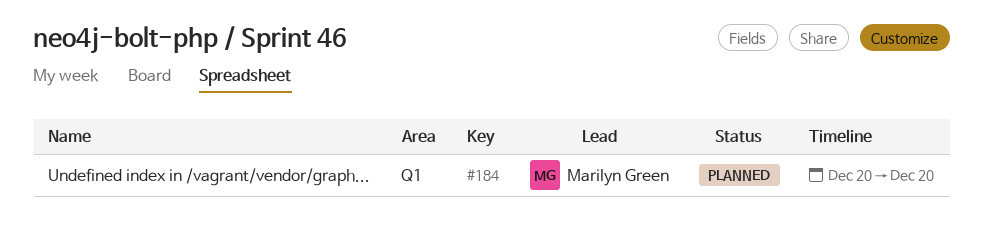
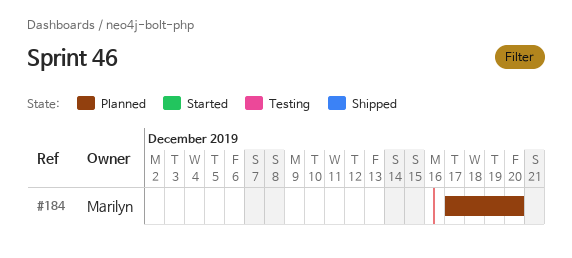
#184, start: Dec 20 -> Dec 17

